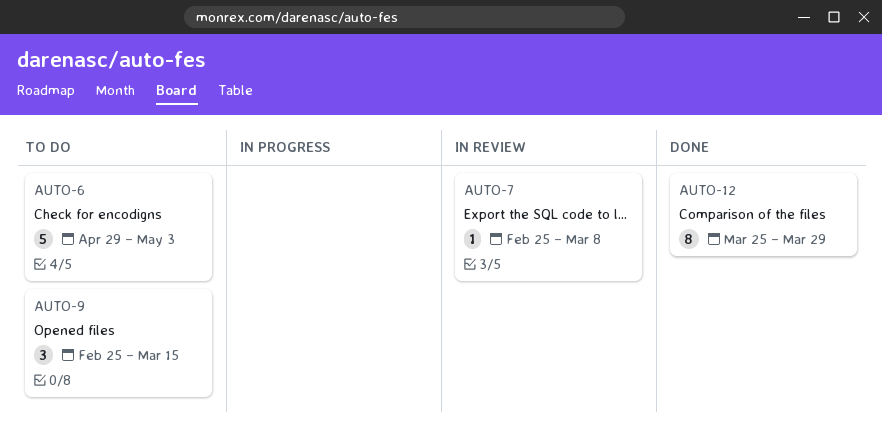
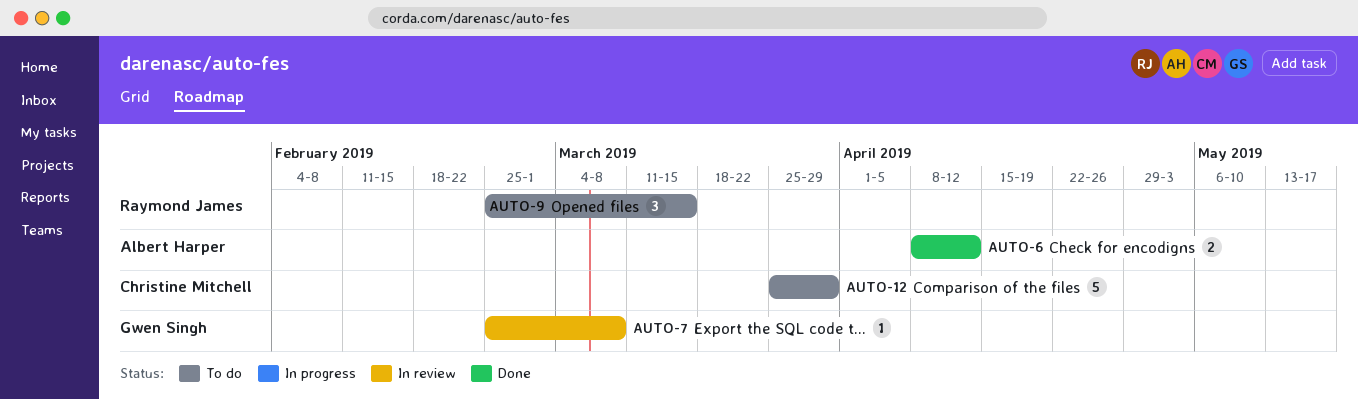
AUTO-6, status: To do -> Done
AUTO-6, estimate: 5 -> 2
AUTO-6, start: Apr 29 -> Apr 8
AUTO-6, due: May 3 -> Apr 12
AUTO-12, status: Done -> To do
AUTO-12, estimate: 8 -> 5

